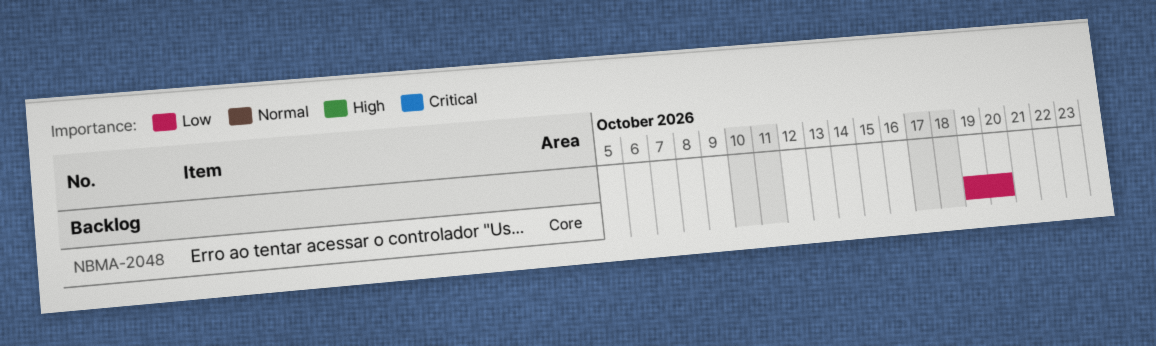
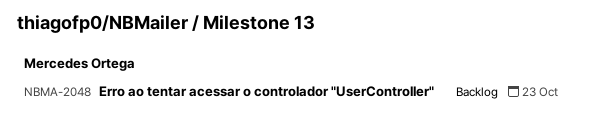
NBMA-2048, due: Oct 20 -> Oct 23

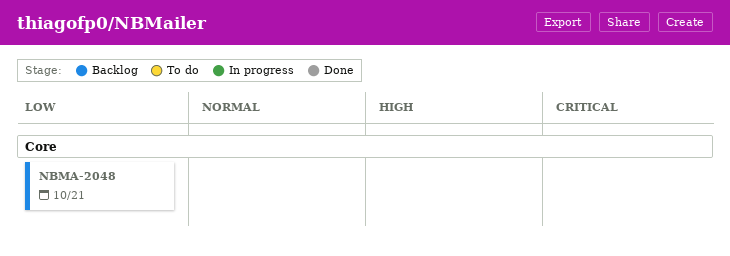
NBMA-2048, due: Oct 23 -> Oct 21

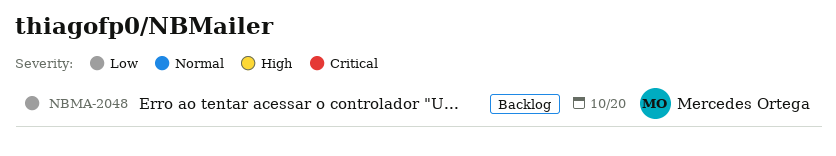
NBMA-2048, due: Oct 21 -> Oct 20

